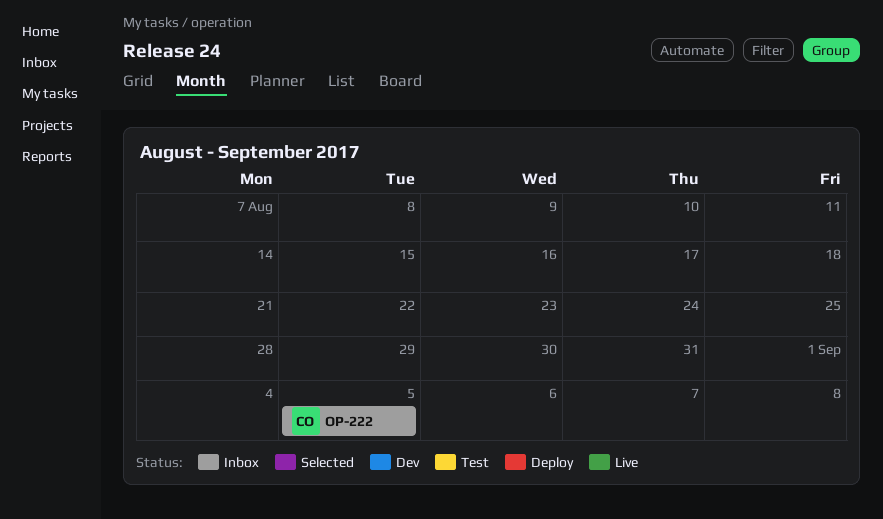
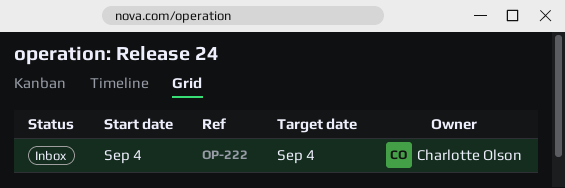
OP-222, start: Sep 5 -> Sep 4
OP-222, due: Sep 5 -> Sep 4

